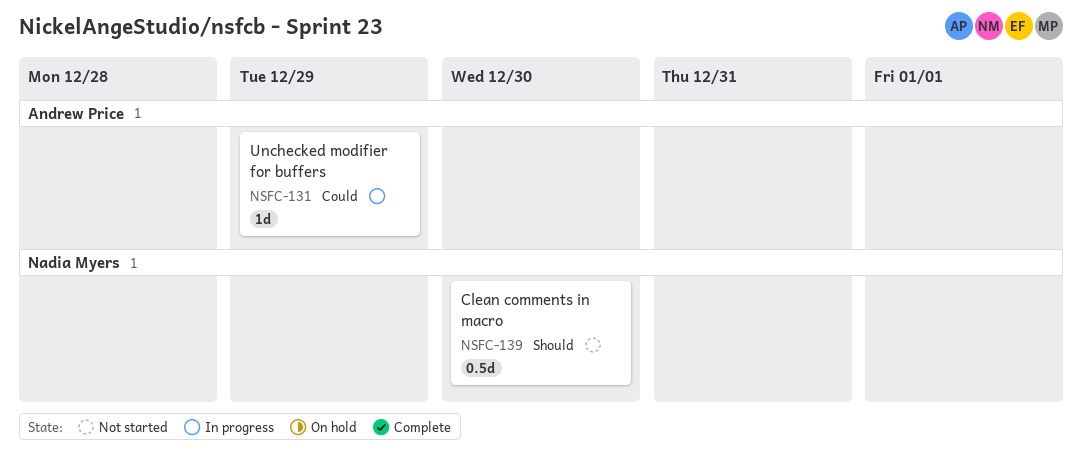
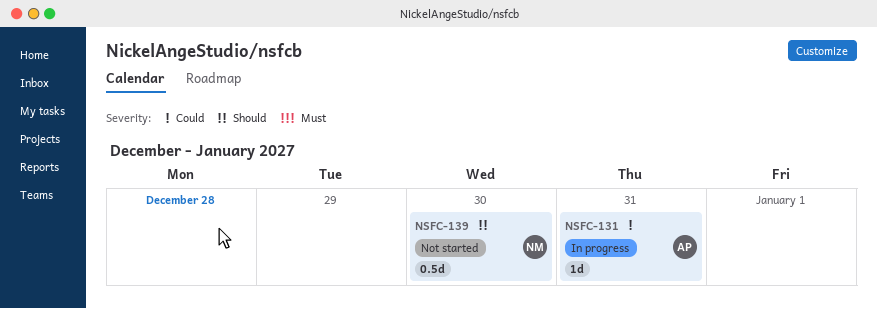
NSFC-131, due: Dec 29 -> Dec 31

